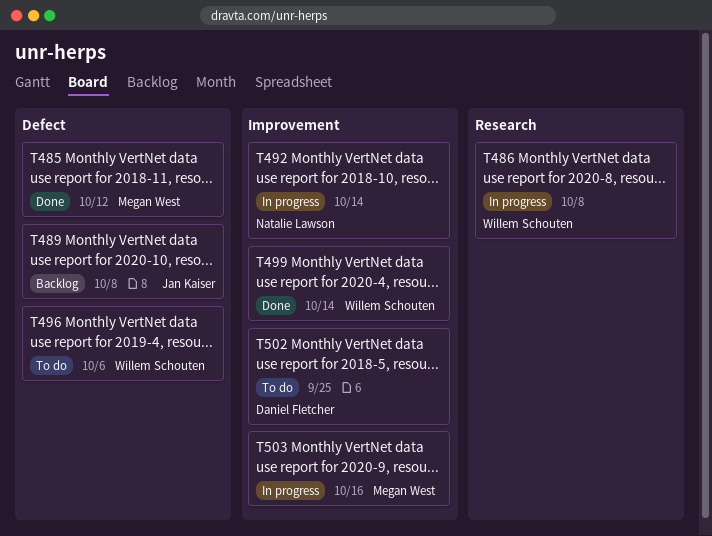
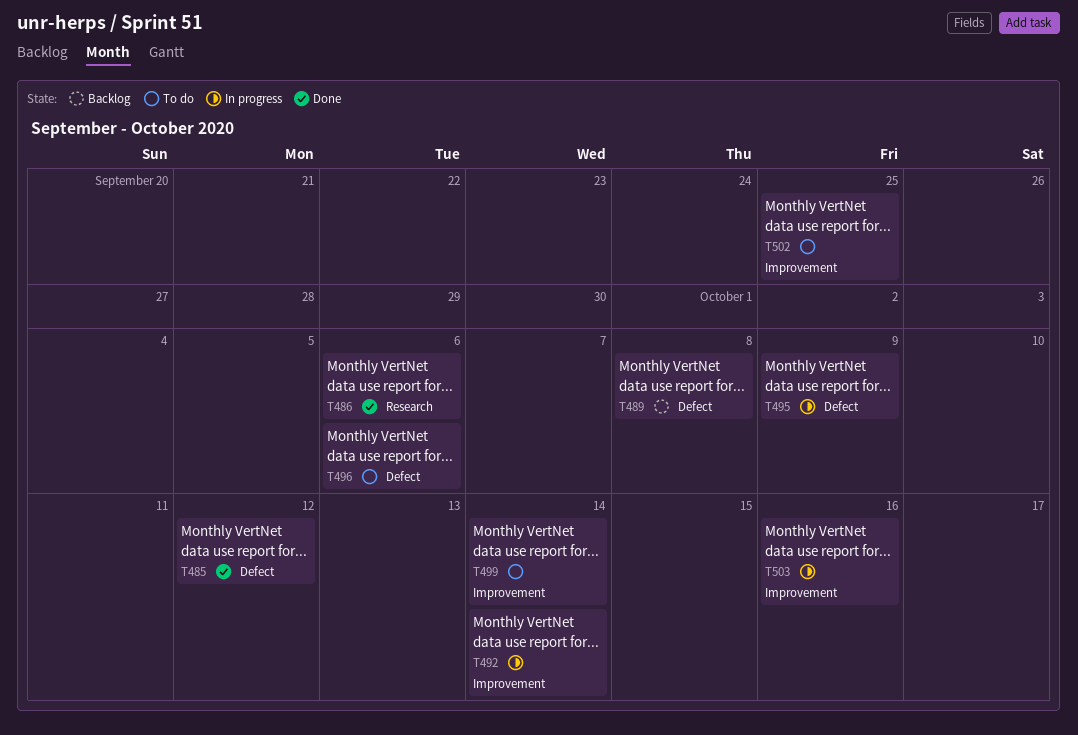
T486, status: In progress -> Done
T486, due: Oct 8 -> Oct 6
T495: none -> present
T499, status: Done -> To do

